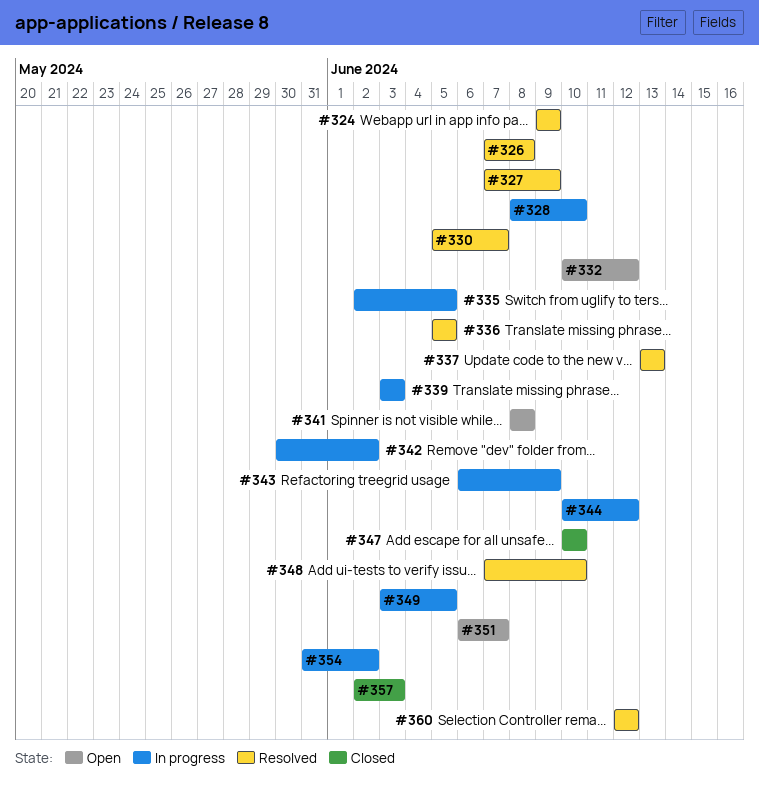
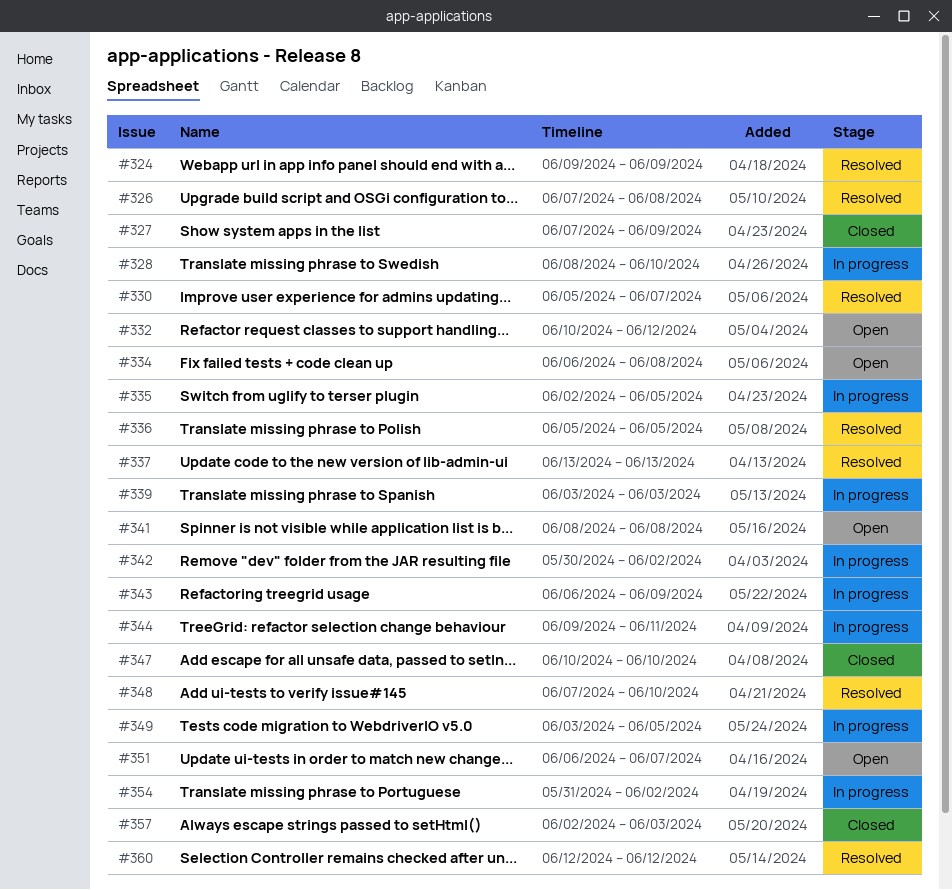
#327, status: Resolved -> Closed
#334: none -> present
#344, start: Jun 10 -> Jun 9
#344, due: Jun 12 -> Jun 11

